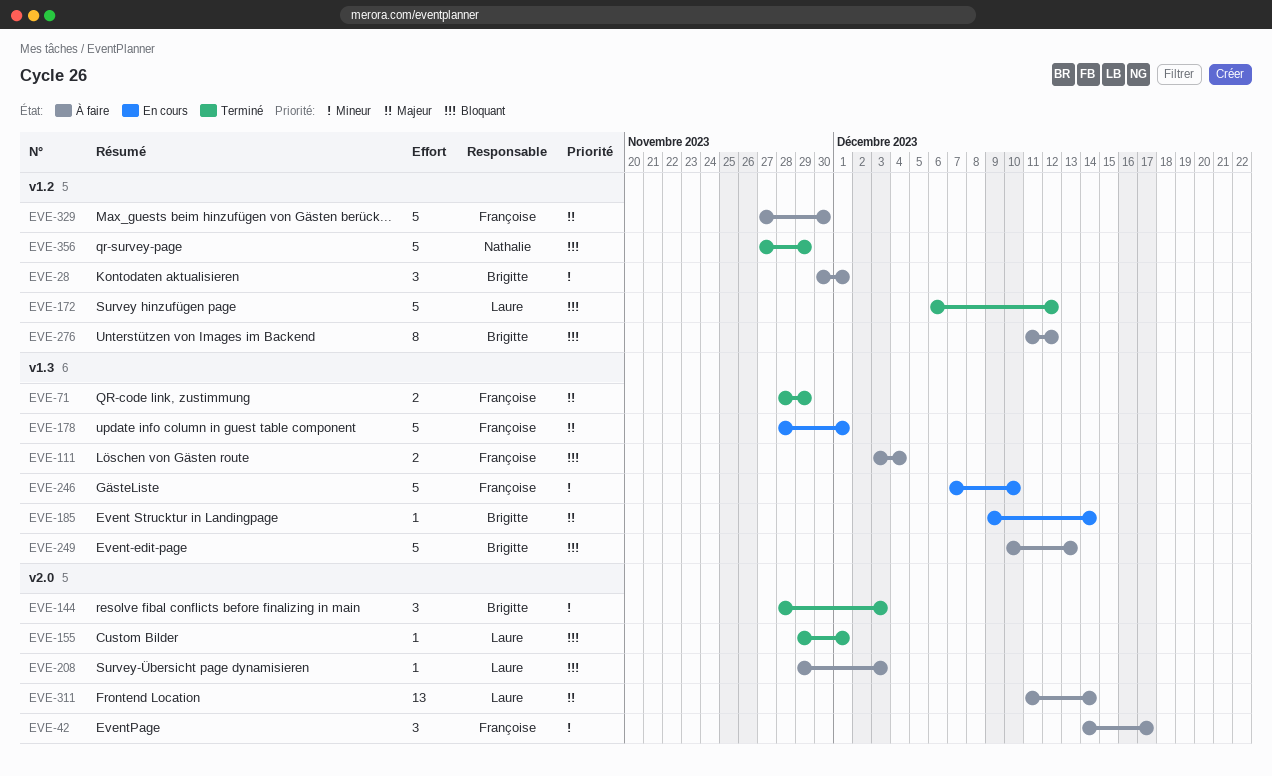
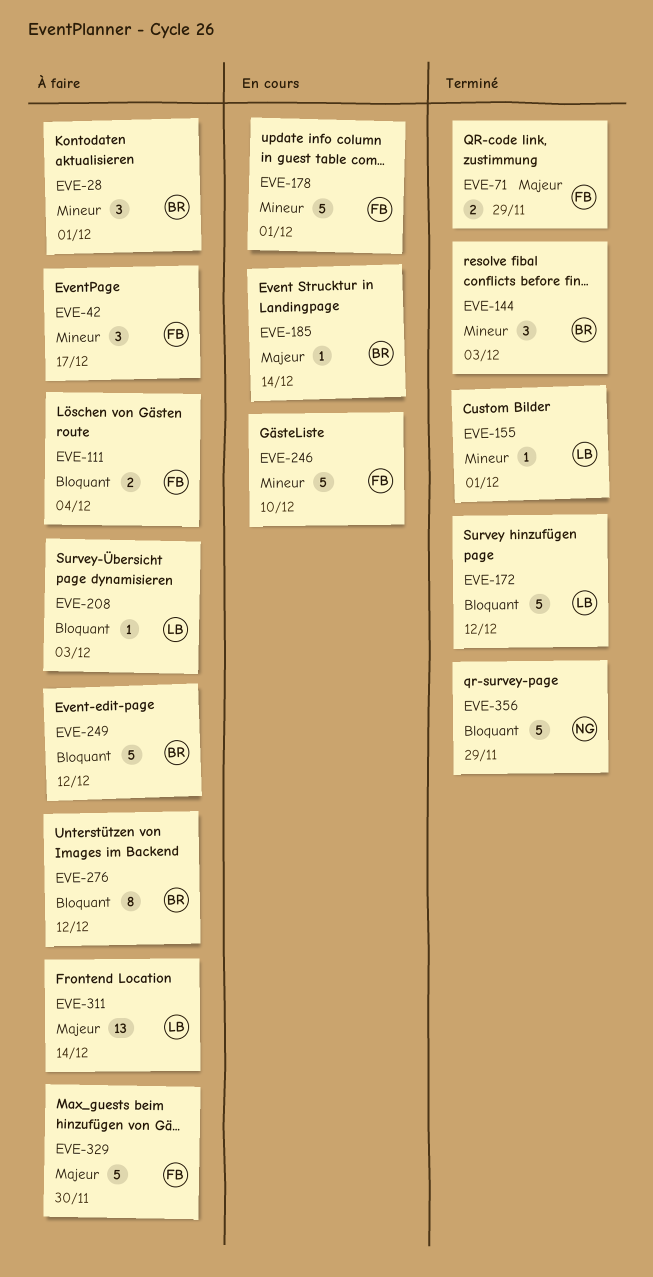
EVE-155, priority: Bloquant -> Mineur
EVE-178, priority: Majeur -> Mineur
EVE-249, due: Dec 13 -> Dec 12

